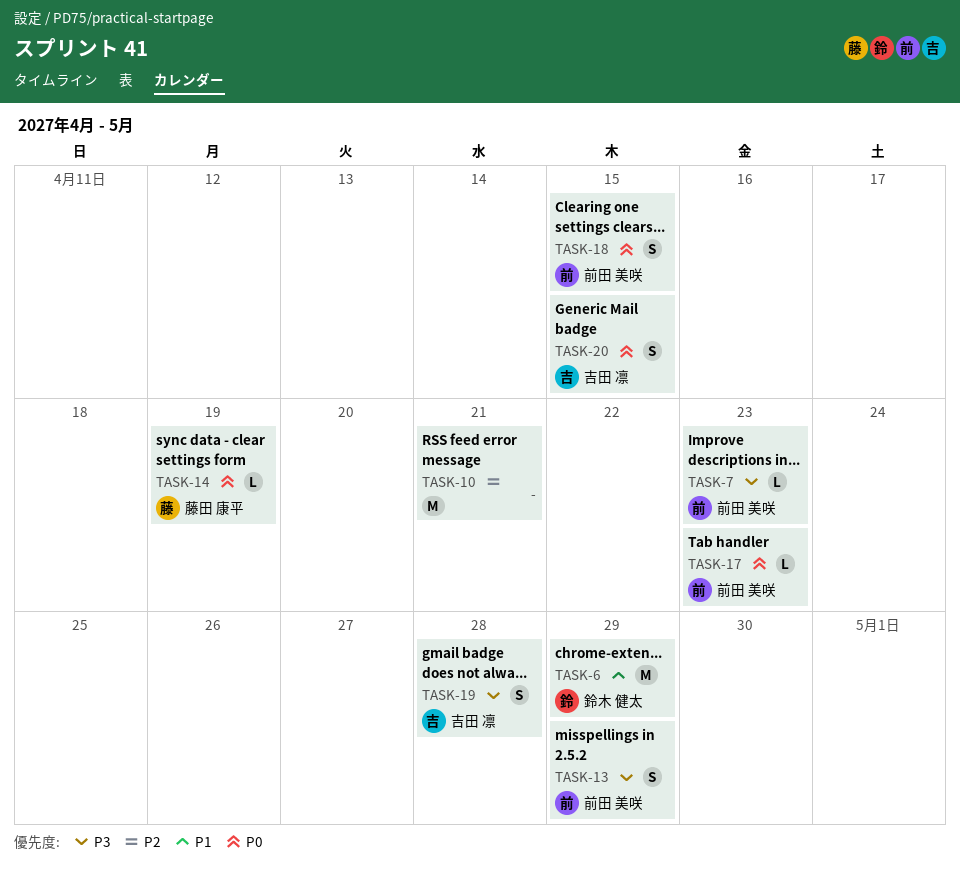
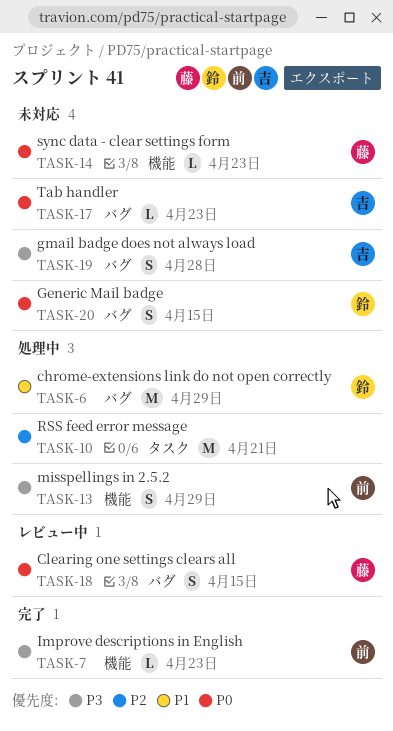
TASK-14, due: Apr 19 -> Apr 23
TASK-17, owner: 前田 美咲 -> 吉田 凛
TASK-18, owner: 前田 美咲 -> 藤田 康平
TASK-20, owner: 吉田 凛 -> 鈴木 健太

